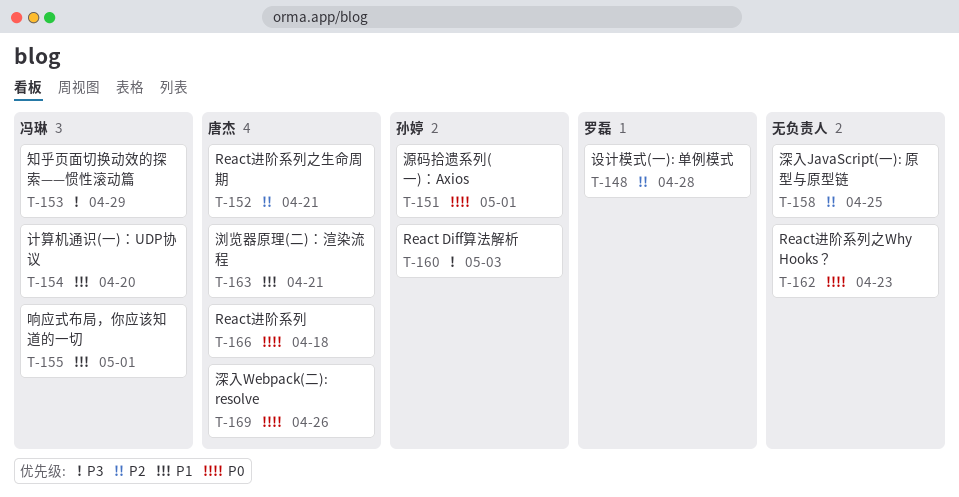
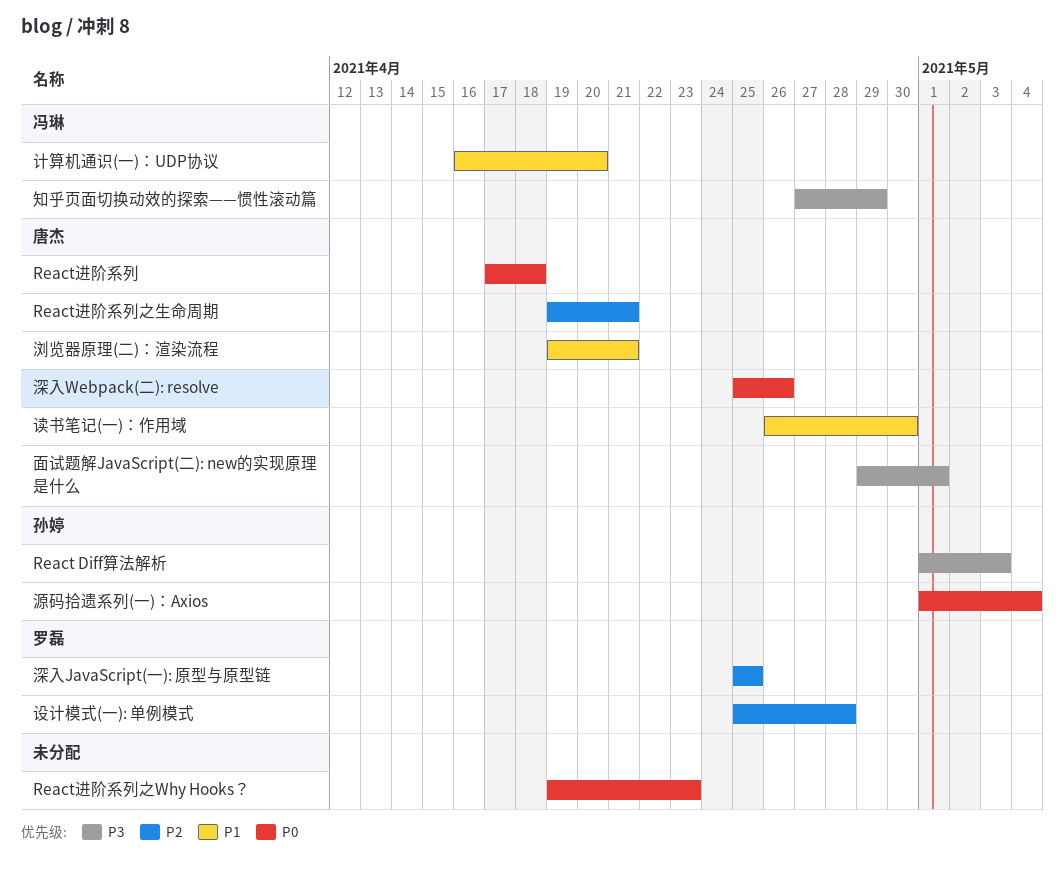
响应式布局，你应该知道的一切: present -> none
深入JavaScript(一): 原型与原型链, owner: none -> 罗磊
源码拾遗系列(一)：Axios, due: May 1 -> May 4
读书笔记(一)：作用域: none -> present
面试题解JavaScript(二): new的实现原理是什么: none -> present

